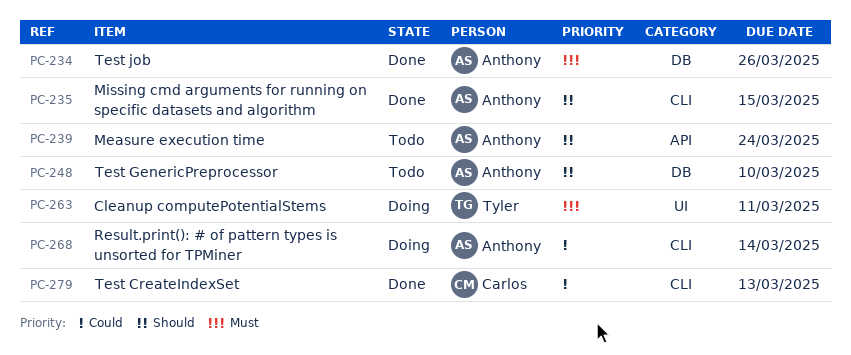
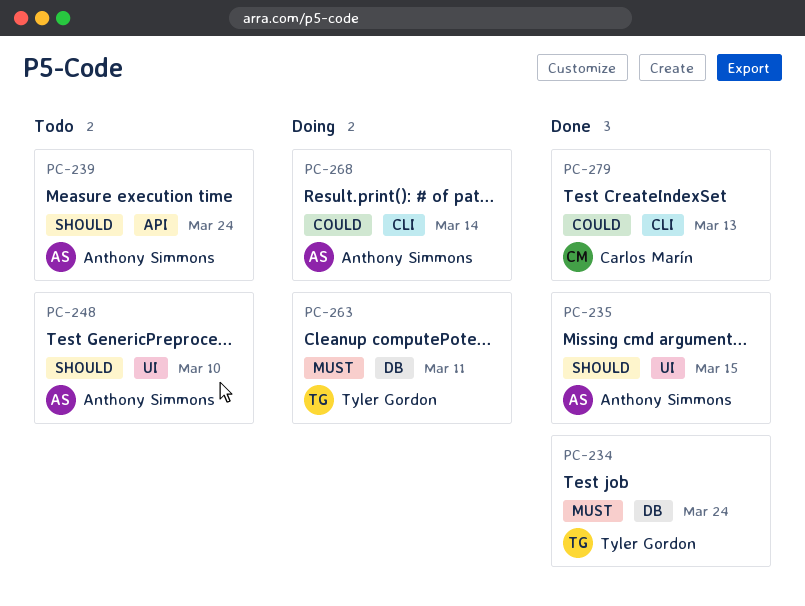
PC-234, owner: Anthony Simmons -> Tyler Gordon
PC-234, due: Mar 26 -> Mar 24
PC-235, label: CLI -> UI
PC-248, label: DB -> UI
PC-263, label: UI -> DB

